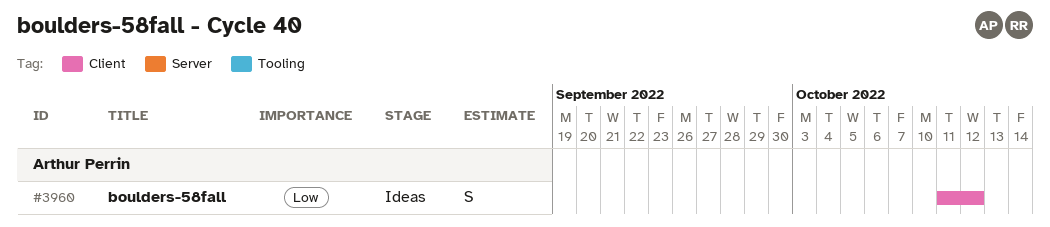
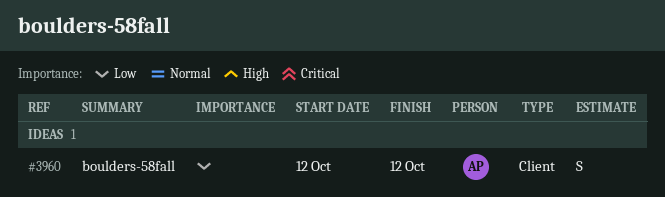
#3960, start: Oct 11 -> Oct 12

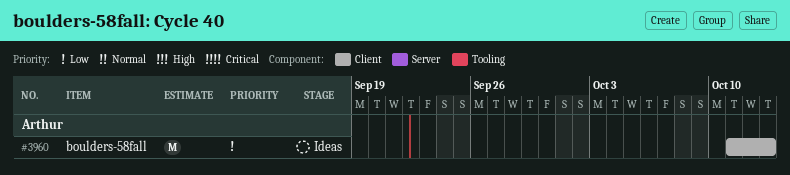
#3960, estimate: S -> M
#3960, start: Oct 12 -> Oct 11
#3960, due: Oct 12 -> Oct 13

